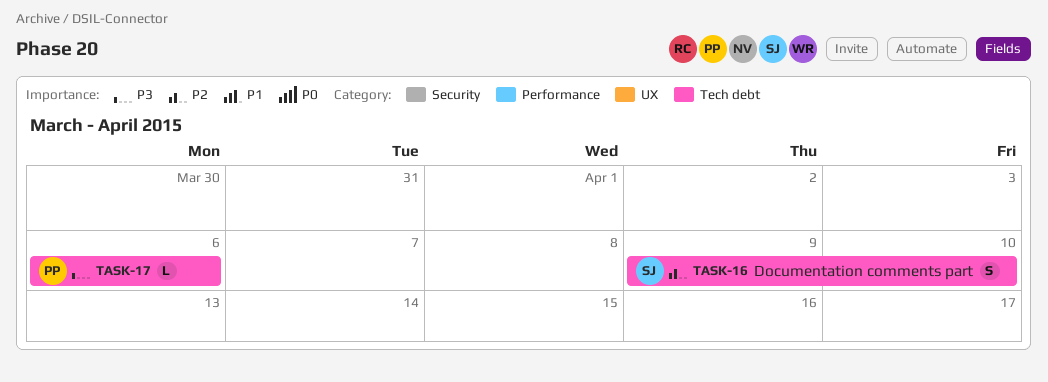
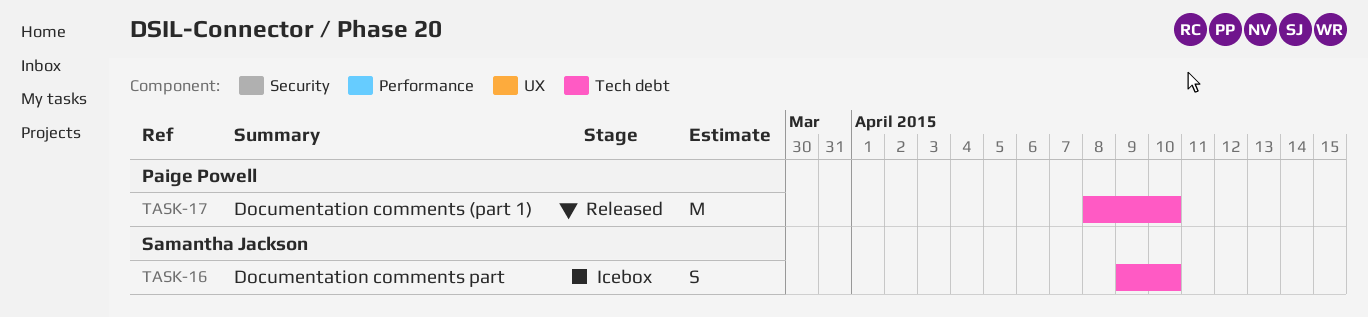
TASK-17, estimate: L -> M
TASK-17, start: Apr 6 -> Apr 8
TASK-17, due: Apr 6 -> Apr 10

